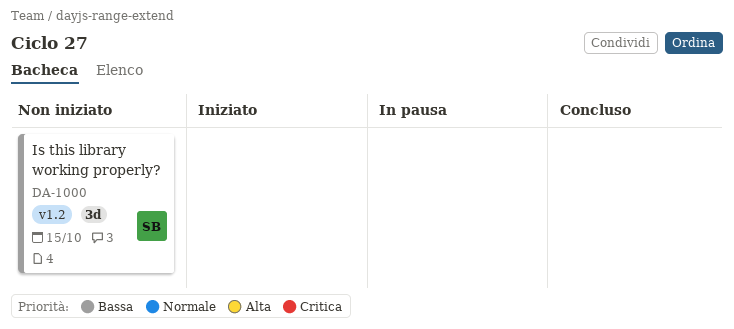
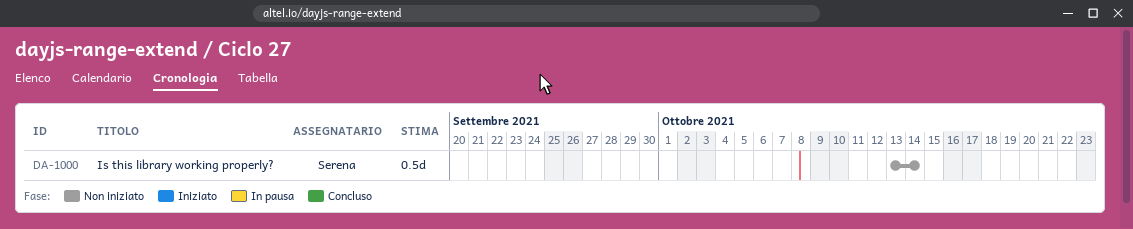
DA-1000, estimate: 3d -> 0.5d
DA-1000, due: Oct 15 -> Oct 14

